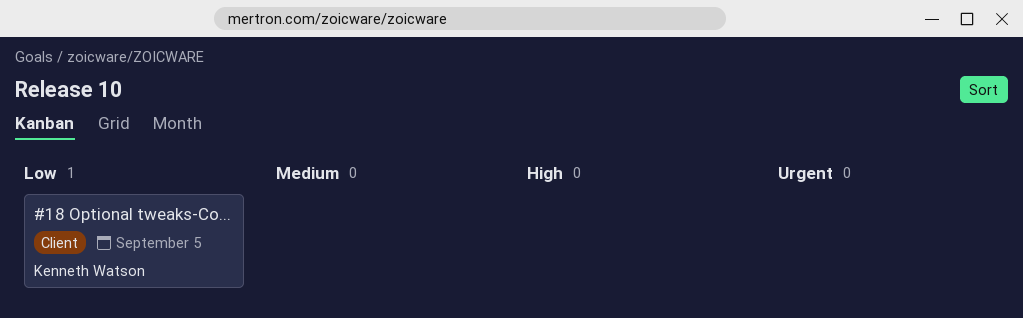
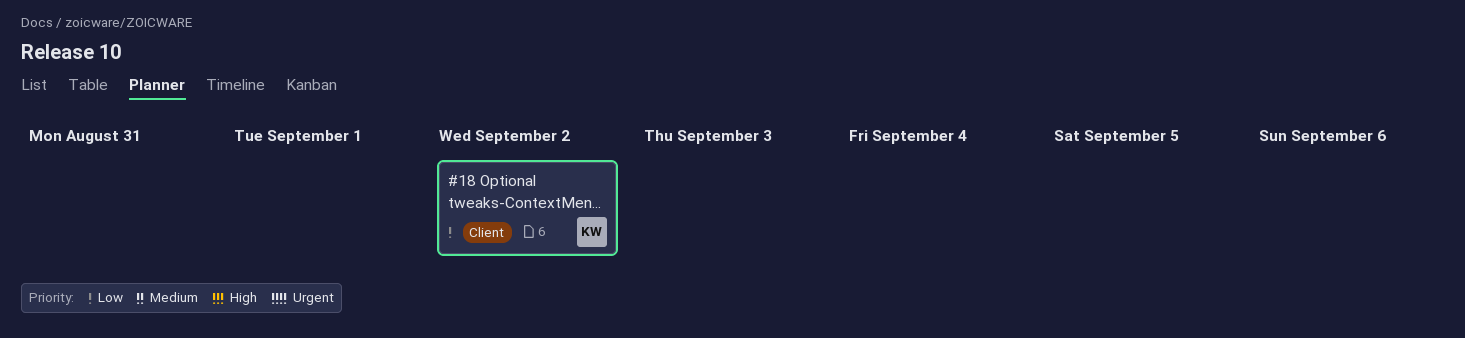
#18, due: Sep 5 -> Sep 2

